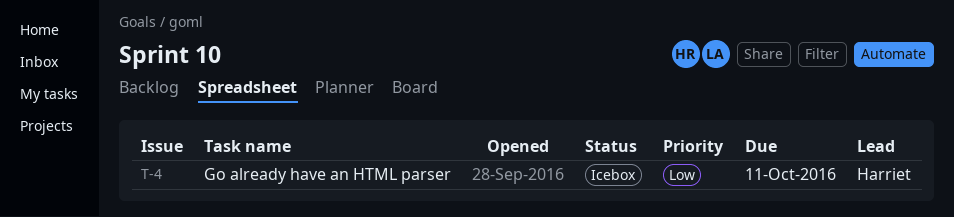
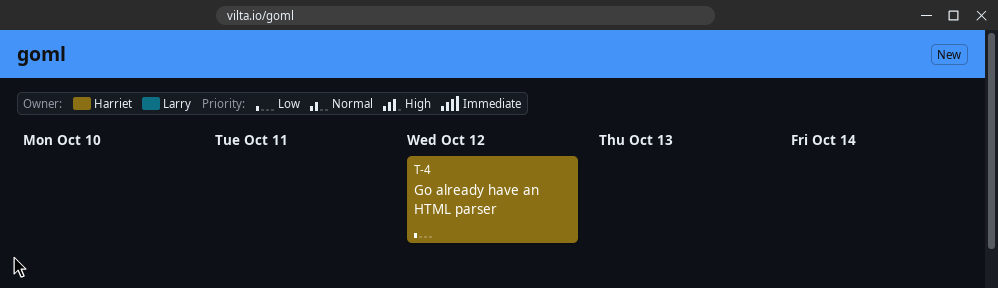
T-4, due: Oct 11 -> Oct 12

